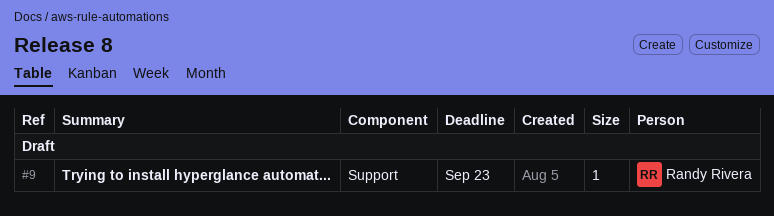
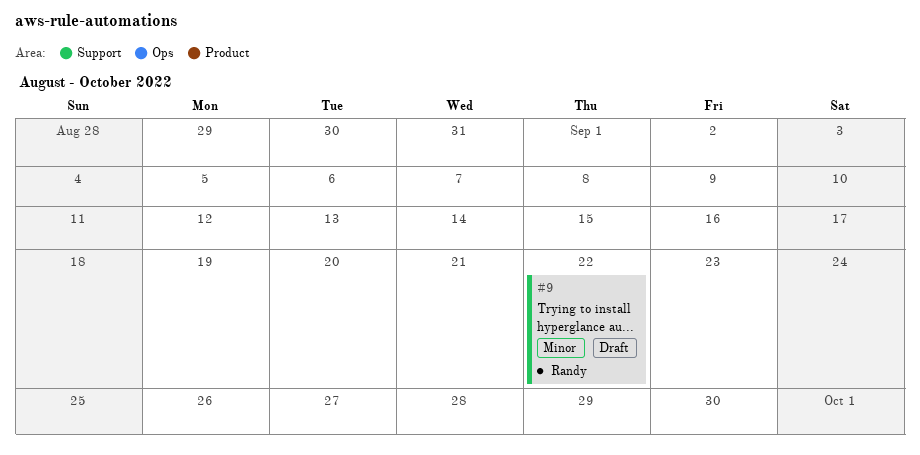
#9, due: Sep 23 -> Sep 22

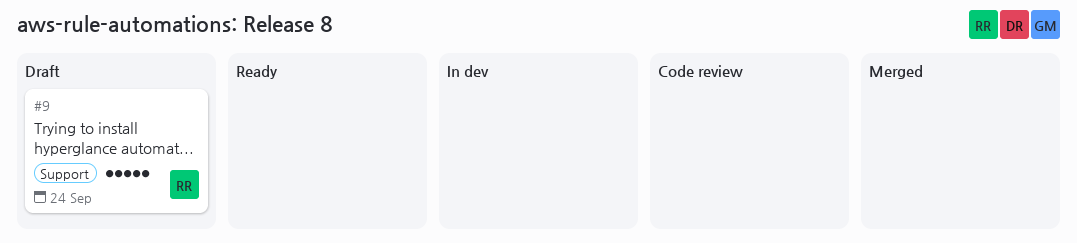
#9, estimate: 1 -> 5
#9, due: Sep 22 -> Sep 24

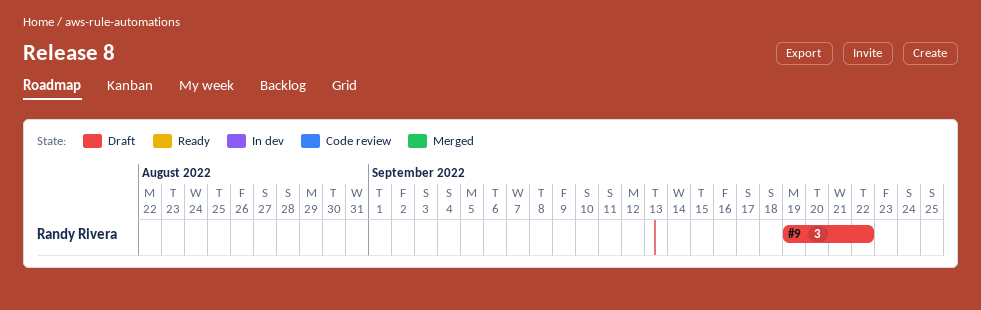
#9, estimate: 5 -> 3
#9, due: Sep 24 -> Sep 22

